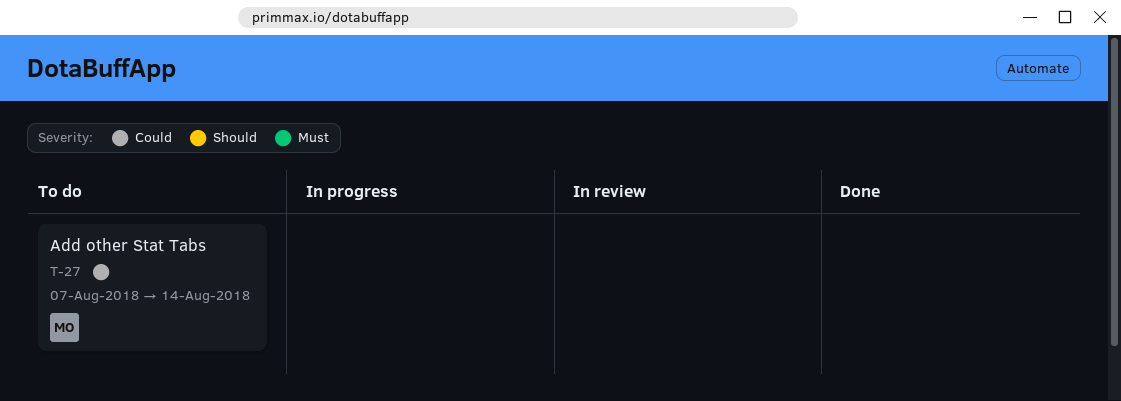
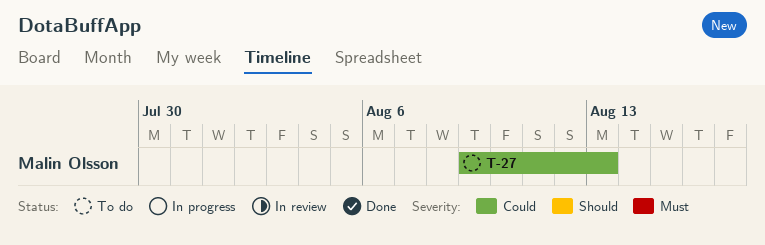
T-27, start: Aug 7 -> Aug 9
T-27, due: Aug 14 -> Aug 13

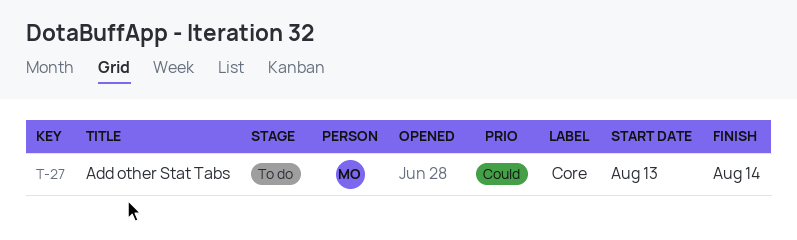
T-27, start: Aug 9 -> Aug 13
T-27, due: Aug 13 -> Aug 14

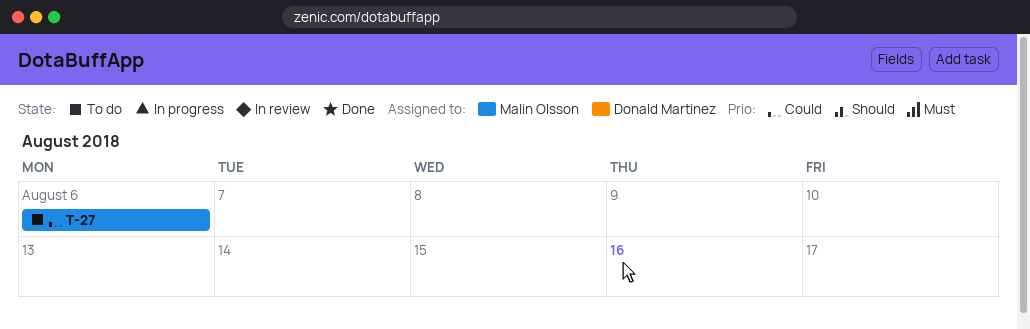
T-27, start: Aug 13 -> Aug 6
T-27, due: Aug 14 -> Aug 6

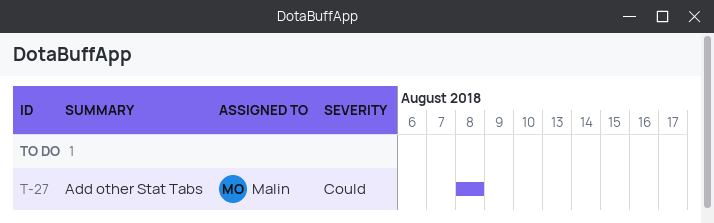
T-27, start: Aug 6 -> Aug 8
T-27, due: Aug 6 -> Aug 8

